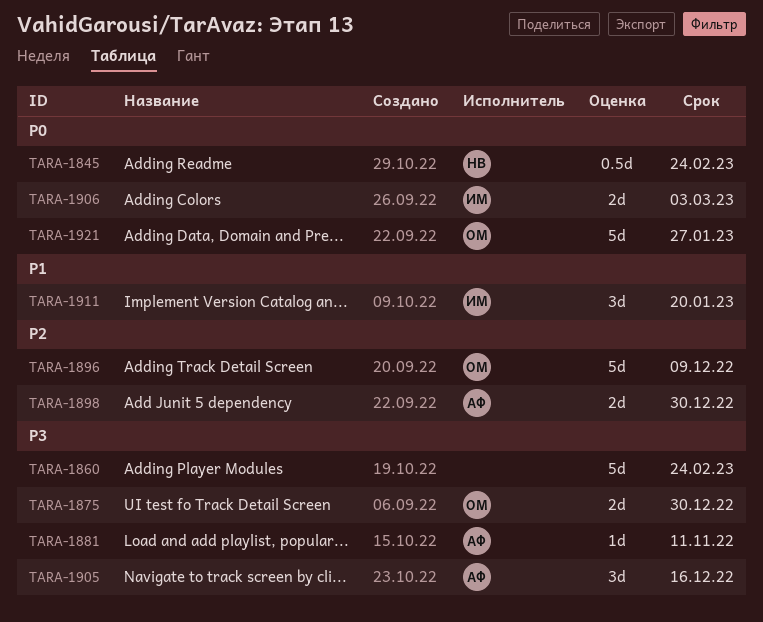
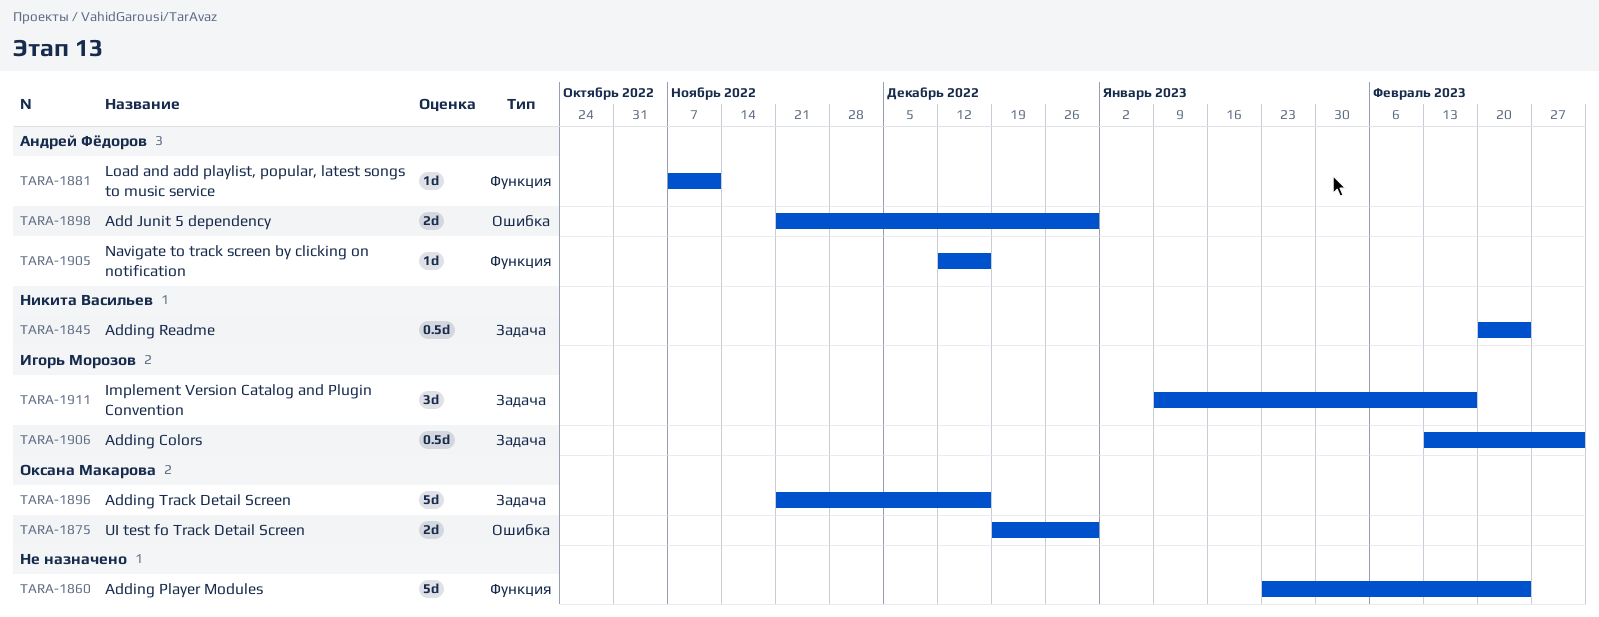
TARA-1896, due: Dec 9 -> Dec 16
TARA-1905, estimate: 3d -> 1d
TARA-1906, estimate: 2d -> 0.5d
TARA-1911, due: Jan 20 -> Feb 17
TARA-1921: present -> none

